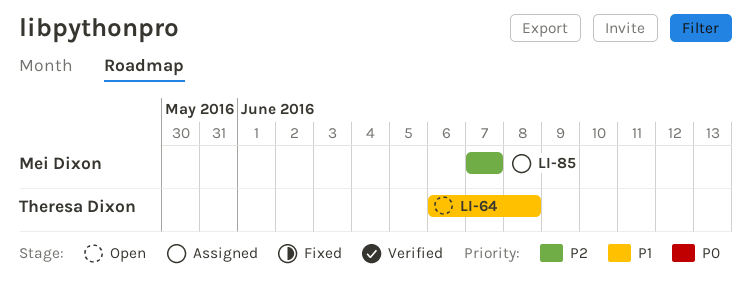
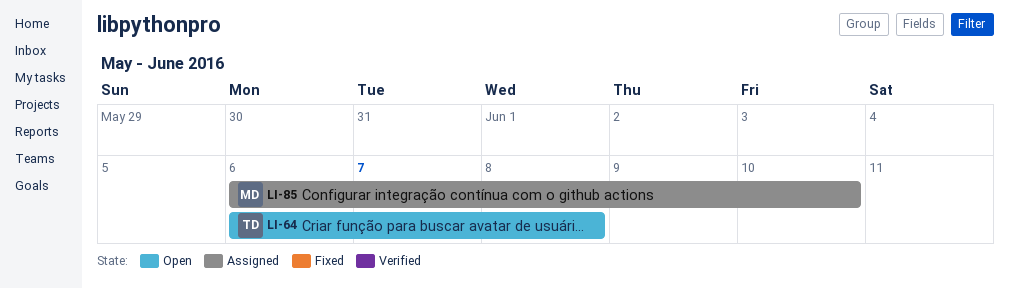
LI-85, start: Jun 7 -> Jun 6
LI-85, due: Jun 7 -> Jun 10

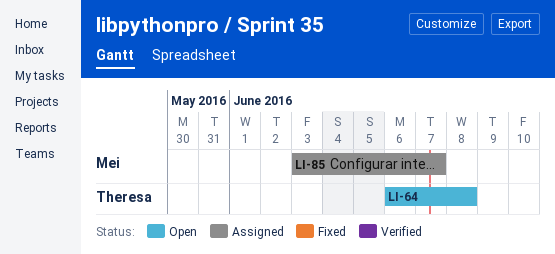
LI-85, start: Jun 6 -> Jun 3
LI-85, due: Jun 10 -> Jun 7

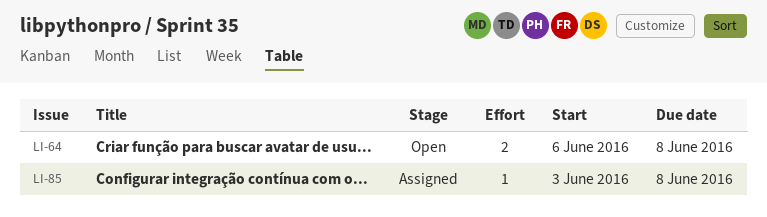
LI-85, due: Jun 7 -> Jun 8

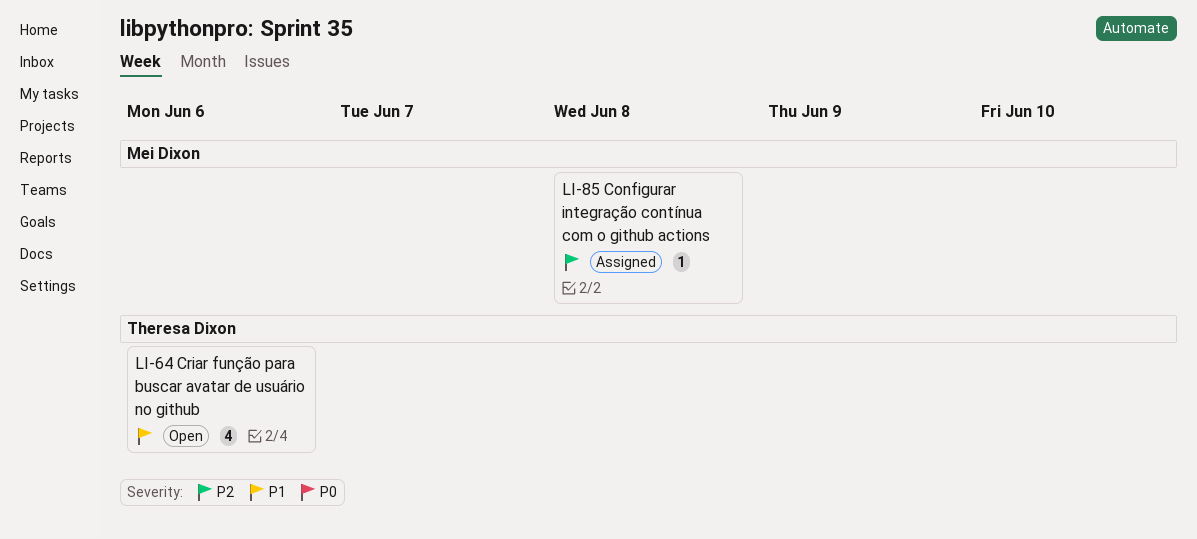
LI-64, estimate: 2 -> 4
LI-64, due: Jun 8 -> Jun 6

